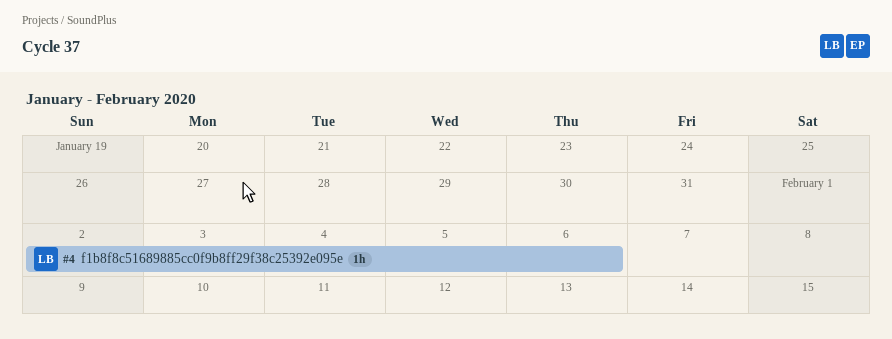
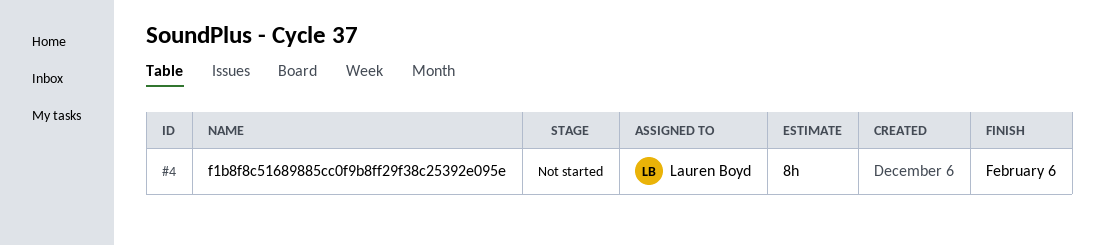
#4, estimate: 1h -> 8h

